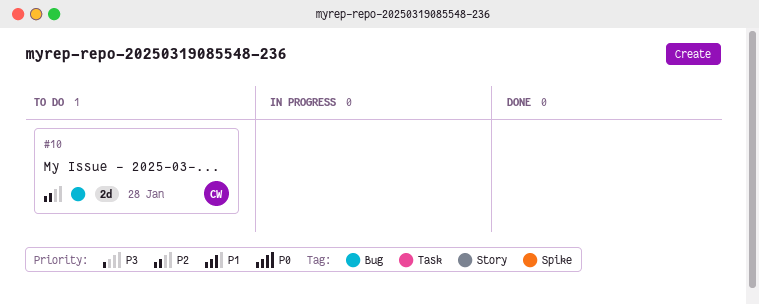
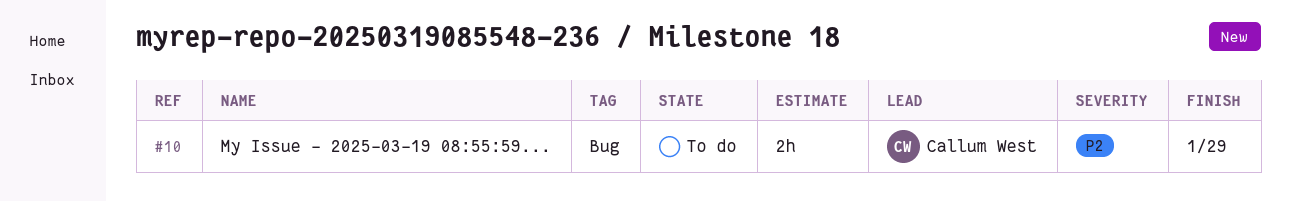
#10, estimate: 2d -> 2h
#10, due: Jan 28 -> Jan 29

